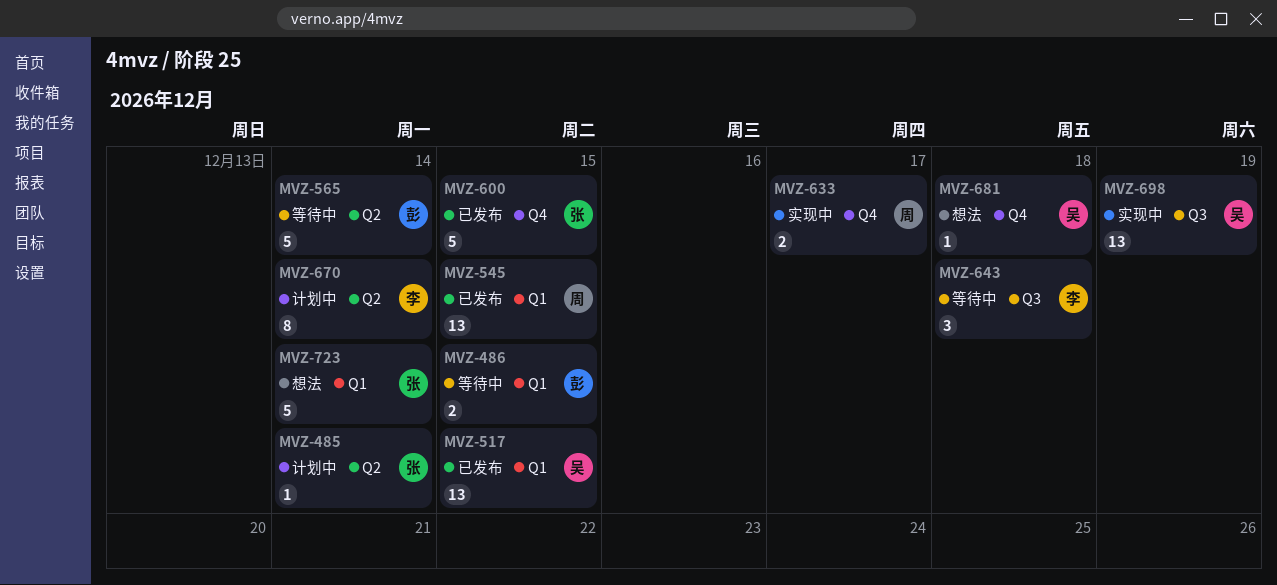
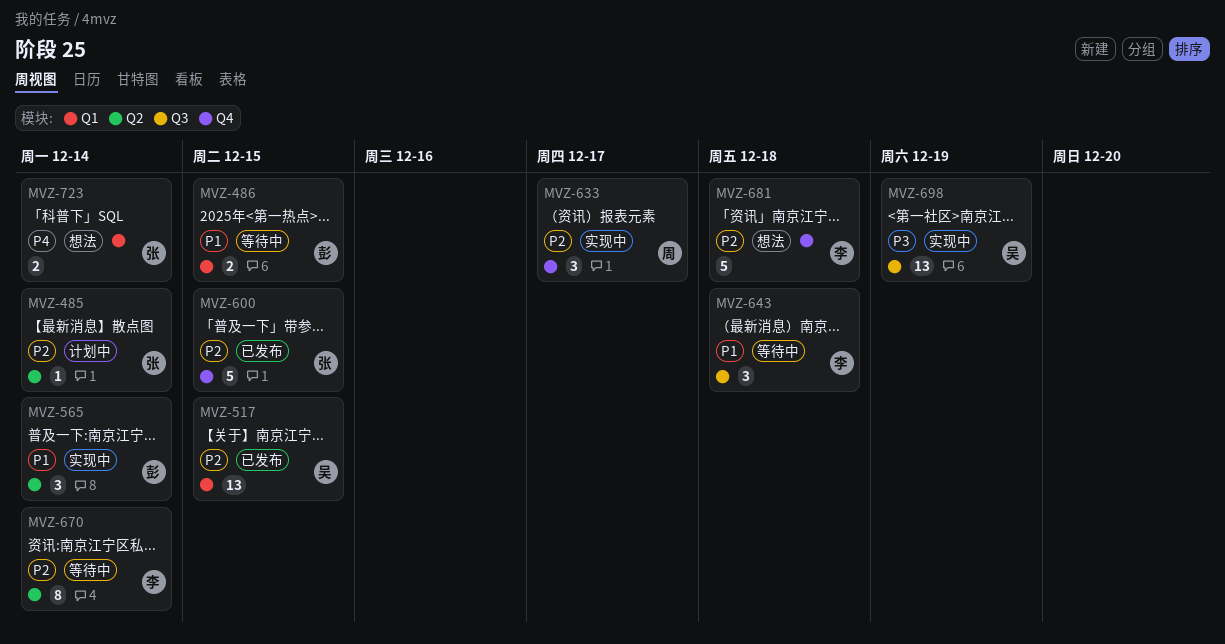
MVZ-545: present -> none
MVZ-565, status: 等待中 -> 实现中
MVZ-565, estimate: 5 -> 3
MVZ-633, estimate: 2 -> 3
MVZ-670, status: 计划中 -> 等待中
MVZ-681, owner: 吴 -> 李
MVZ-681, estimate: 1 -> 5
MVZ-723, estimate: 5 -> 2

